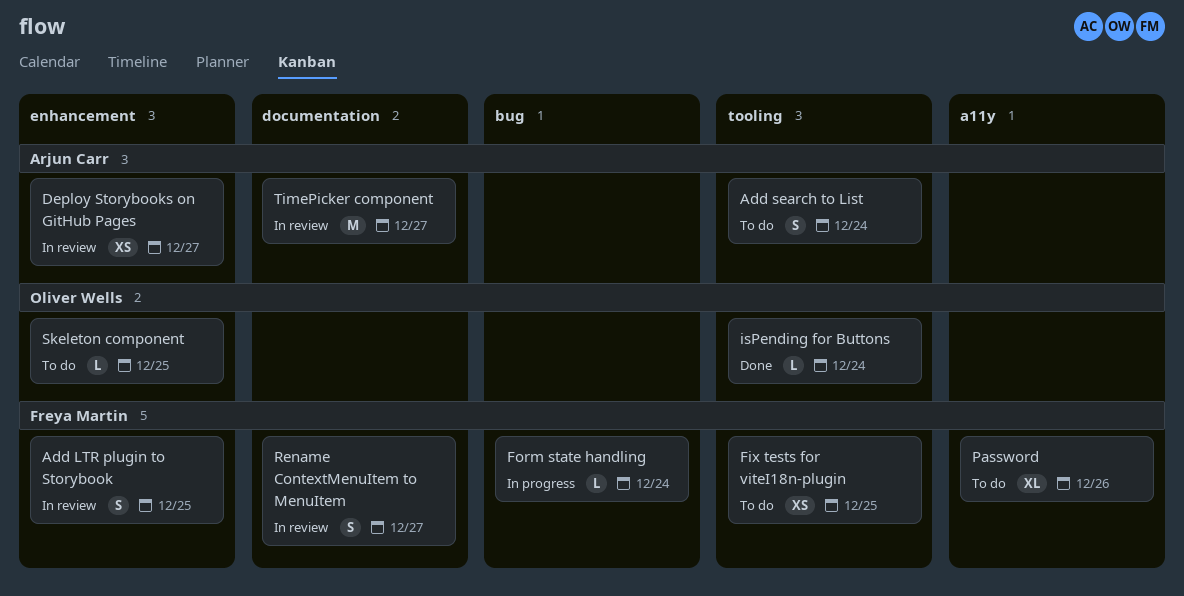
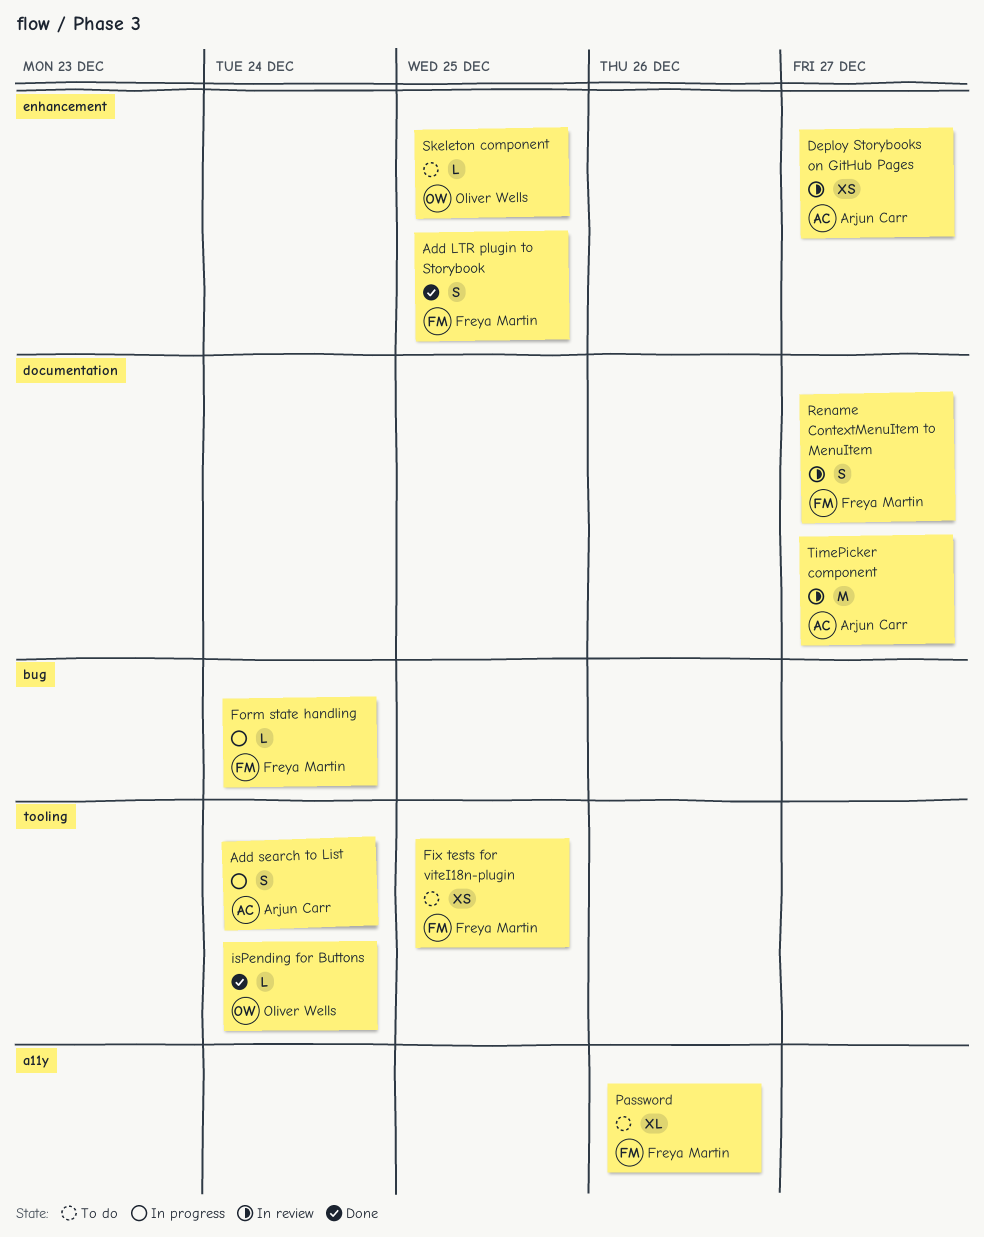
Add LTR plugin to Storybook, status: In review -> Done
Add search to List, status: To do -> In progress

